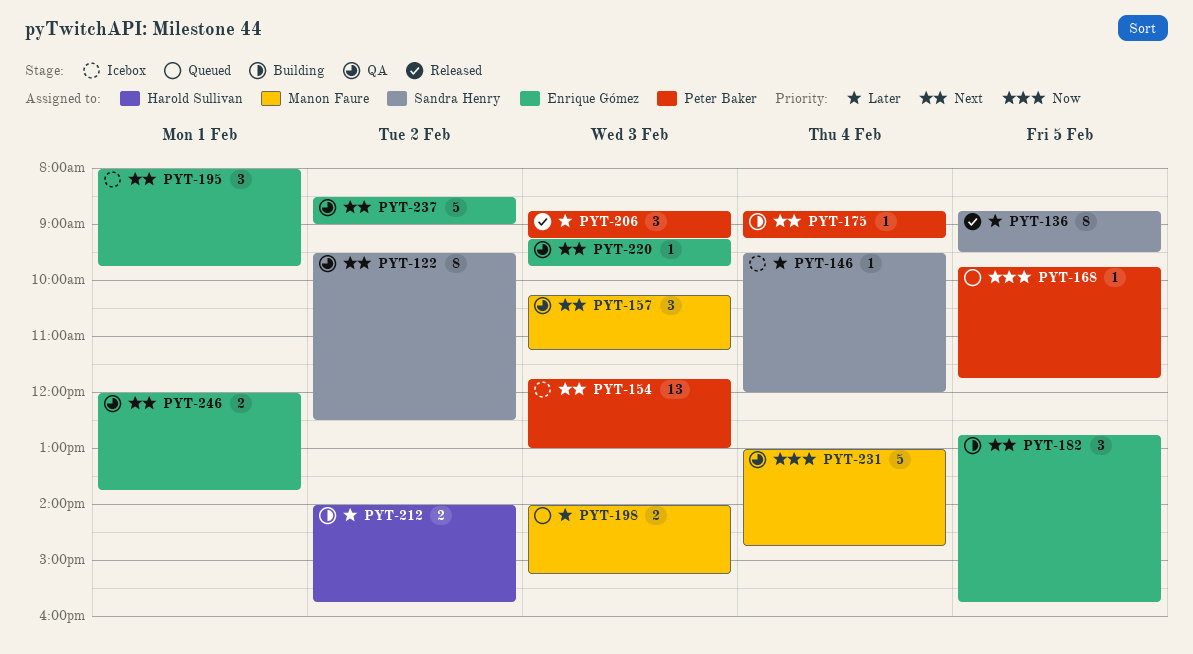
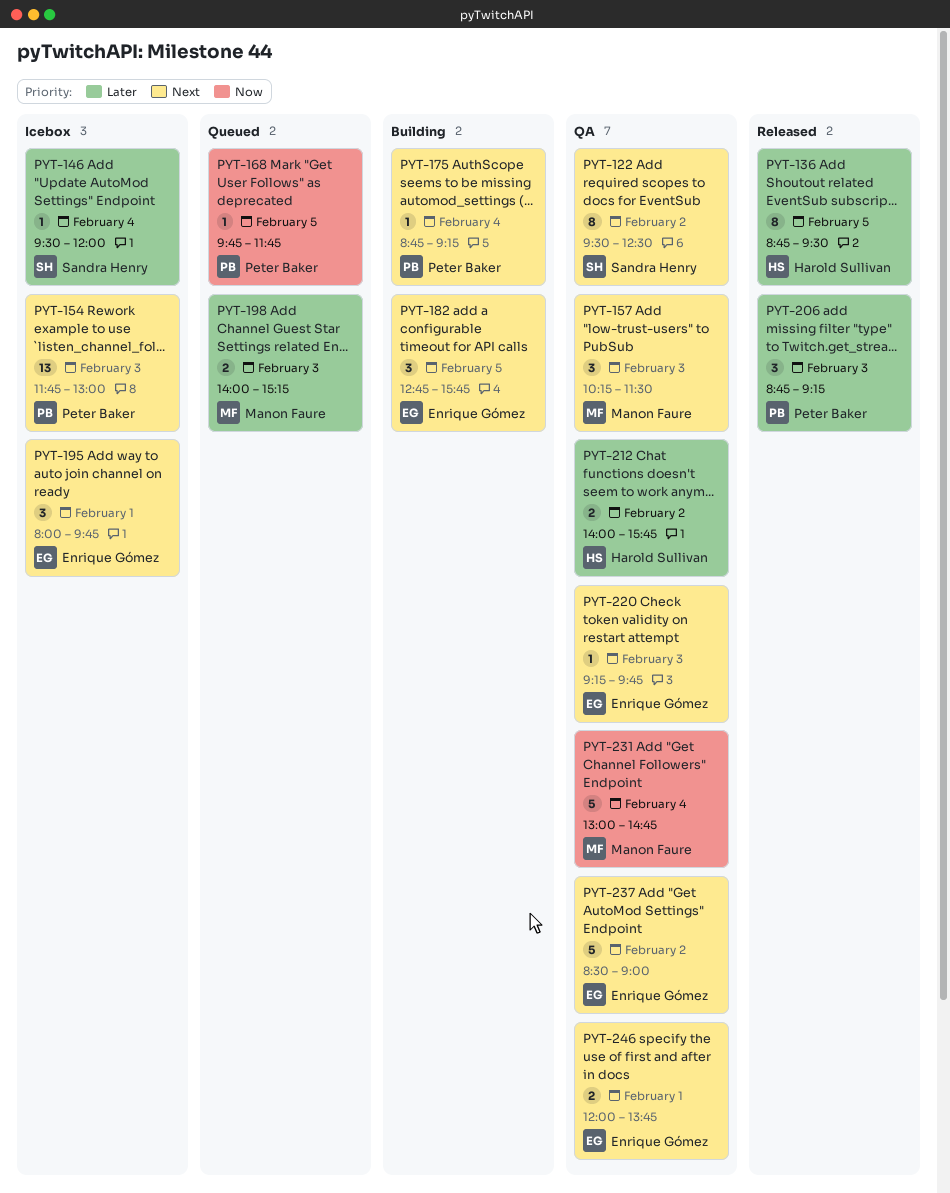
PYT-136, owner: Sandra Henry -> Harold Sullivan
PYT-157, ends: 11:15 -> 11:30
PYT-212, status: Building -> QA

